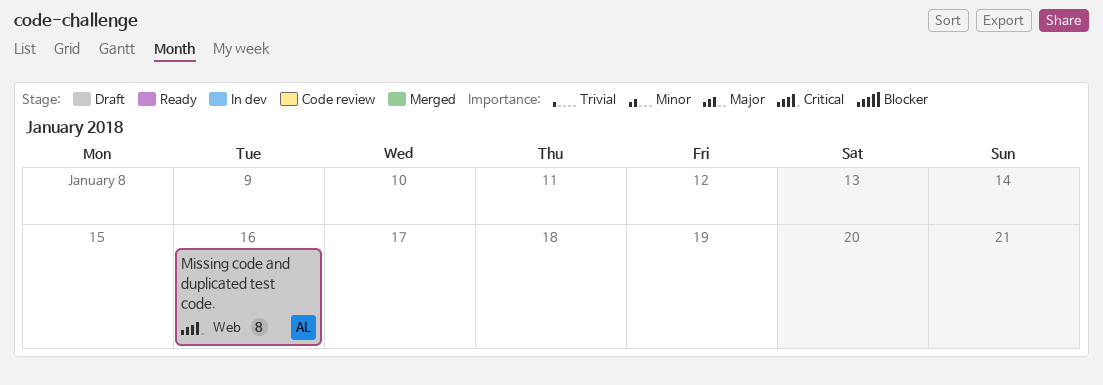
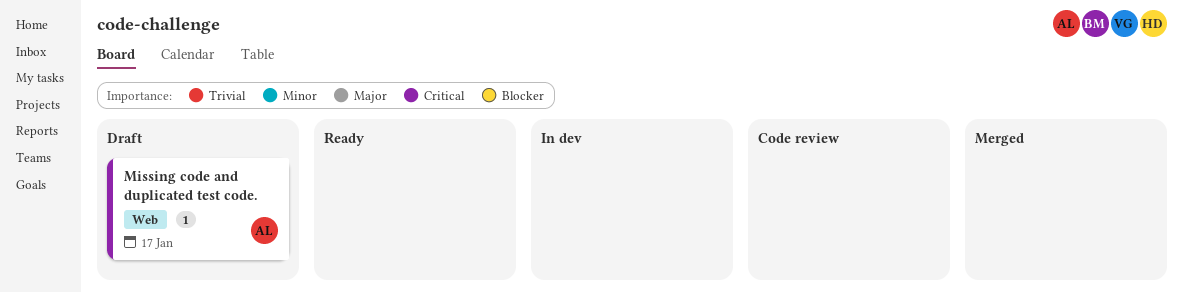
Missing code and duplicated test code., estimate: 8 -> 1
Missing code and duplicated test code., due: Jan 16 -> Jan 17

